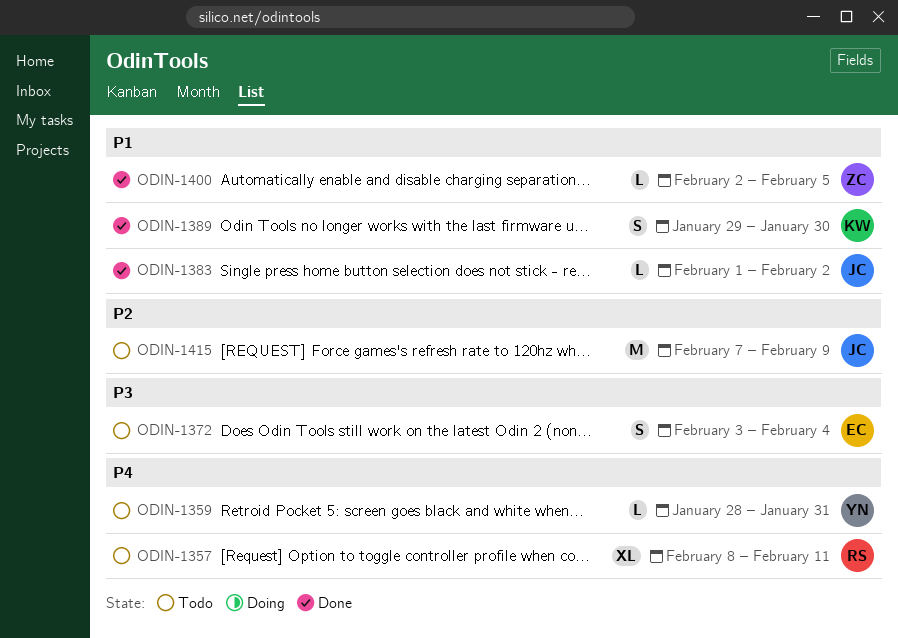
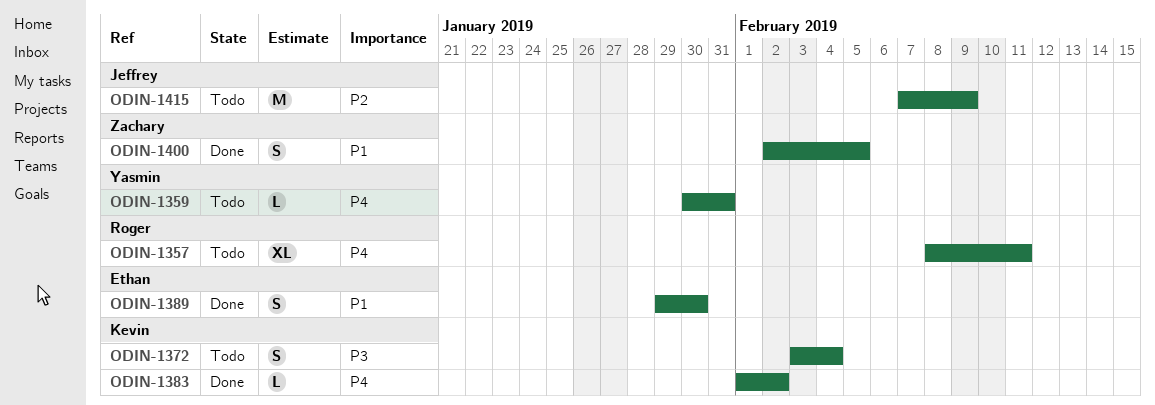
ODIN-1359, start: Jan 28 -> Jan 30
ODIN-1372, owner: Ethan -> Kevin
ODIN-1383, owner: Jeffrey -> Kevin
ODIN-1383, priority: P1 -> P4
ODIN-1389, owner: Kevin -> Ethan
ODIN-1400, estimate: L -> S

